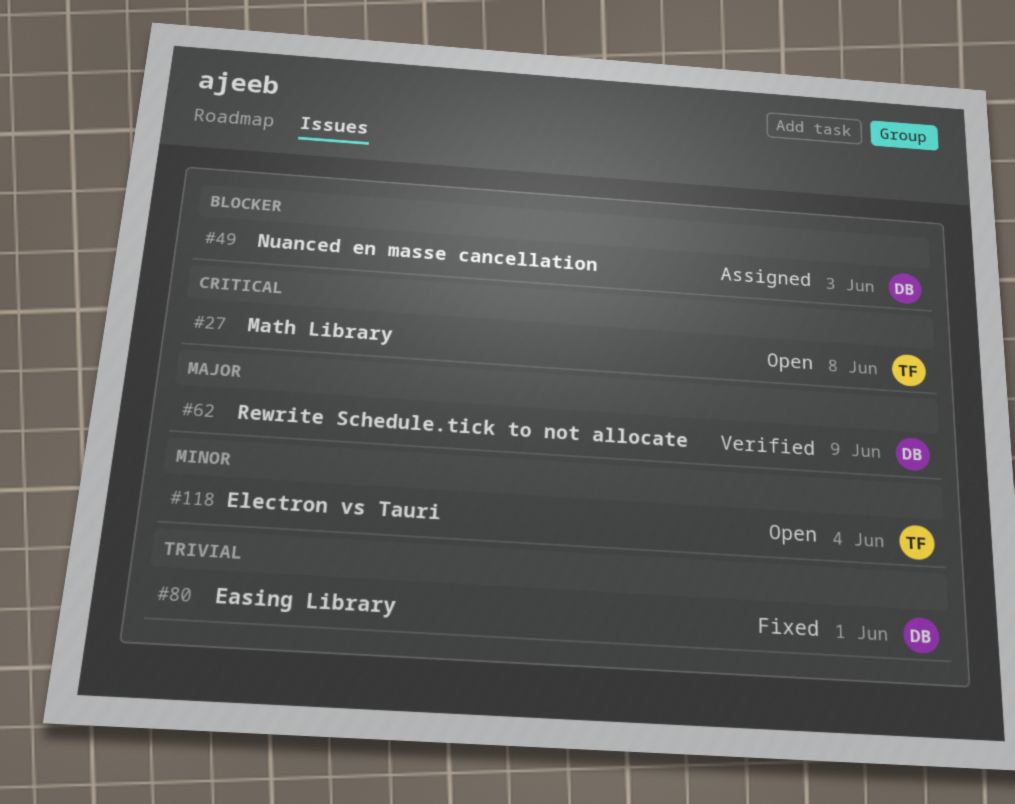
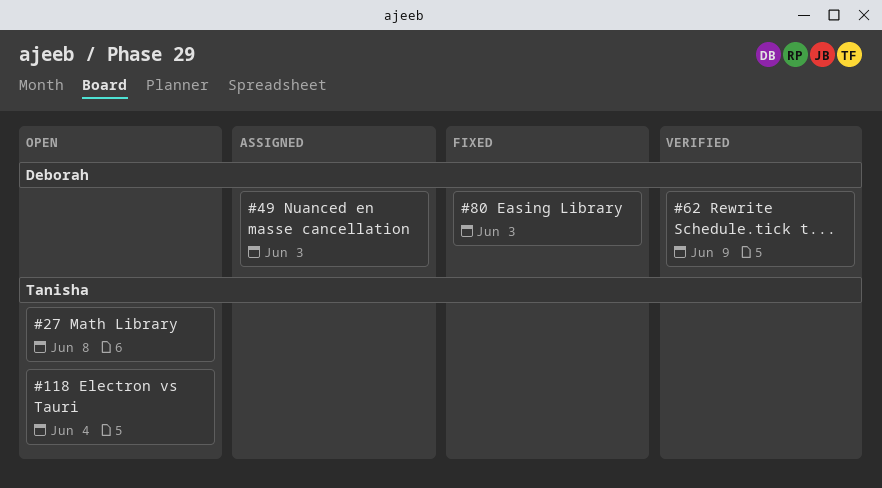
#80, due: Jun 1 -> Jun 3

